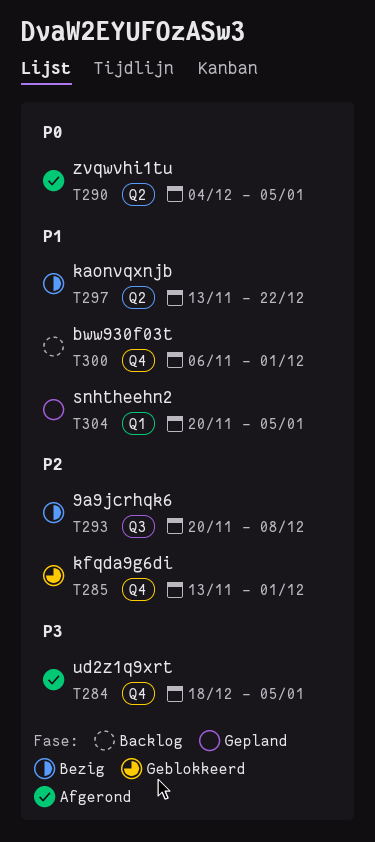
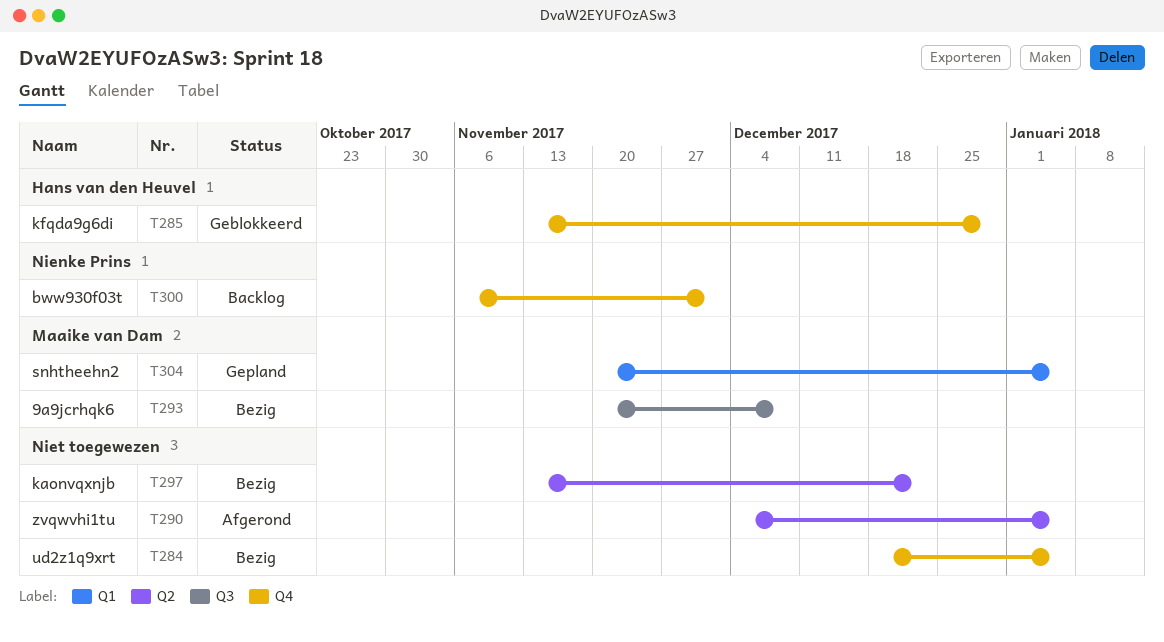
T284, status: Afgerond -> Bezig
T285, due: Dec 1 -> Dec 29

